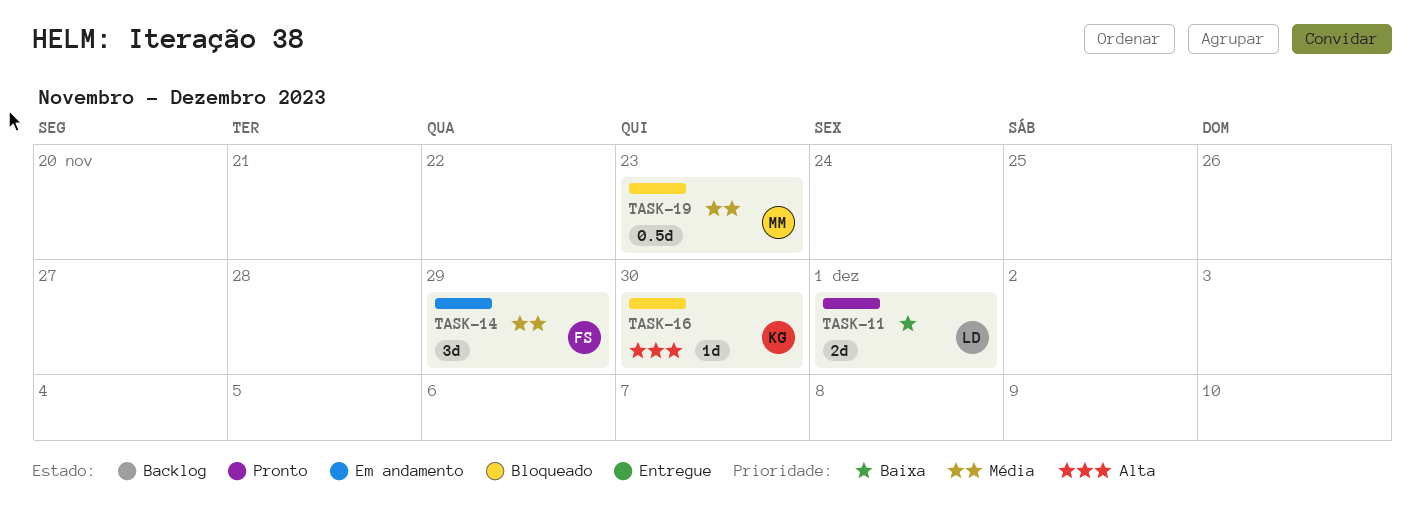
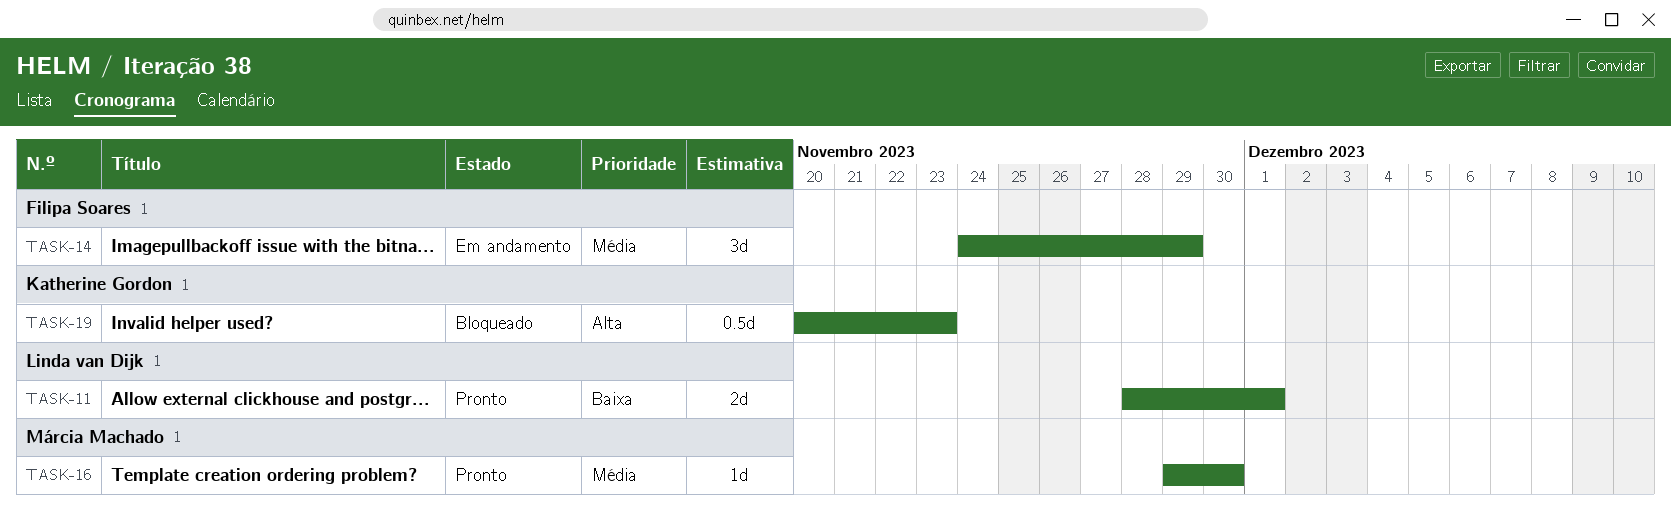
TASK-16, status: Bloqueado -> Pronto
TASK-16, owner: Katherine Gordon -> Márcia Machado
TASK-16, priority: Alta -> Média
TASK-19, owner: Márcia Machado -> Katherine Gordon
TASK-19, priority: Média -> Alta

